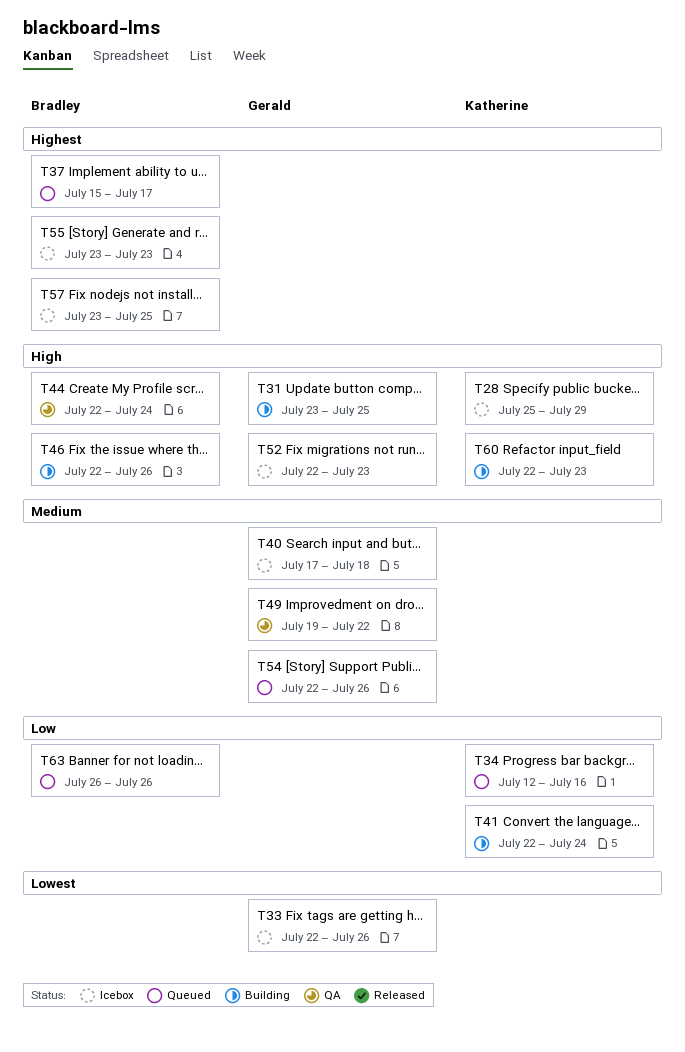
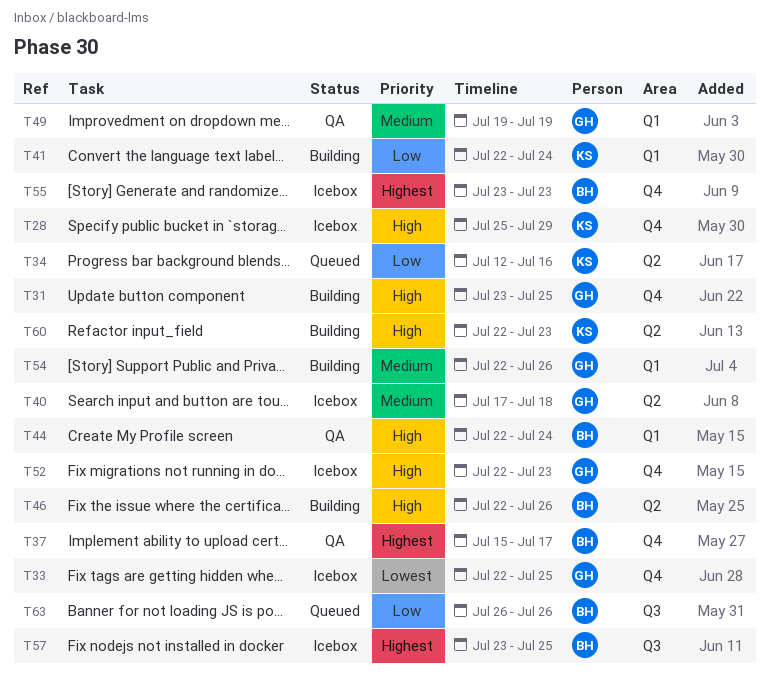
T33, due: Jul 26 -> Jul 25
T37, status: Queued -> QA
T49, due: Jul 22 -> Jul 19
T54, status: Queued -> Building

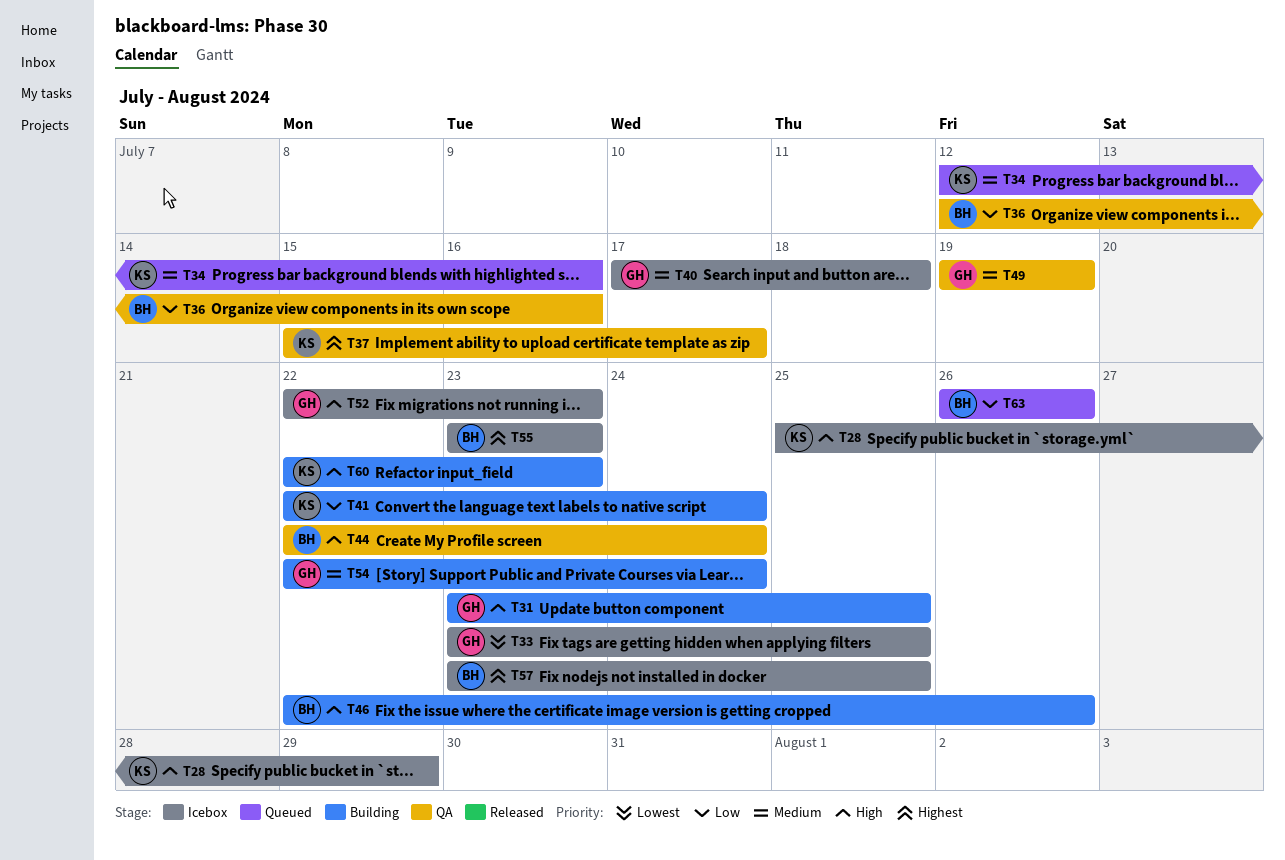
T33, start: Jul 22 -> Jul 23
T34, priority: Low -> Medium
T36: none -> present
T37, owner: BH -> KS
T54, due: Jul 26 -> Jul 24

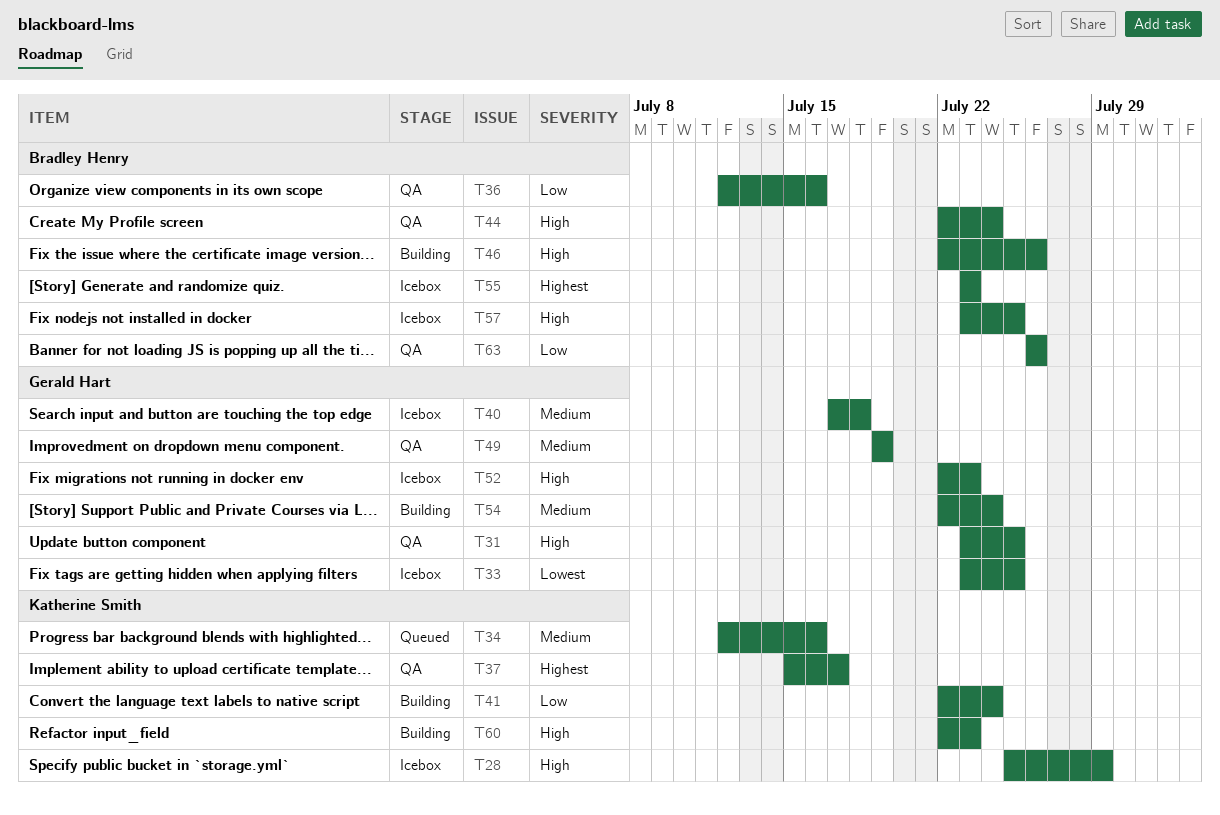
T31, status: Building -> QA
T57, priority: Highest -> High
T63, status: Queued -> QA

